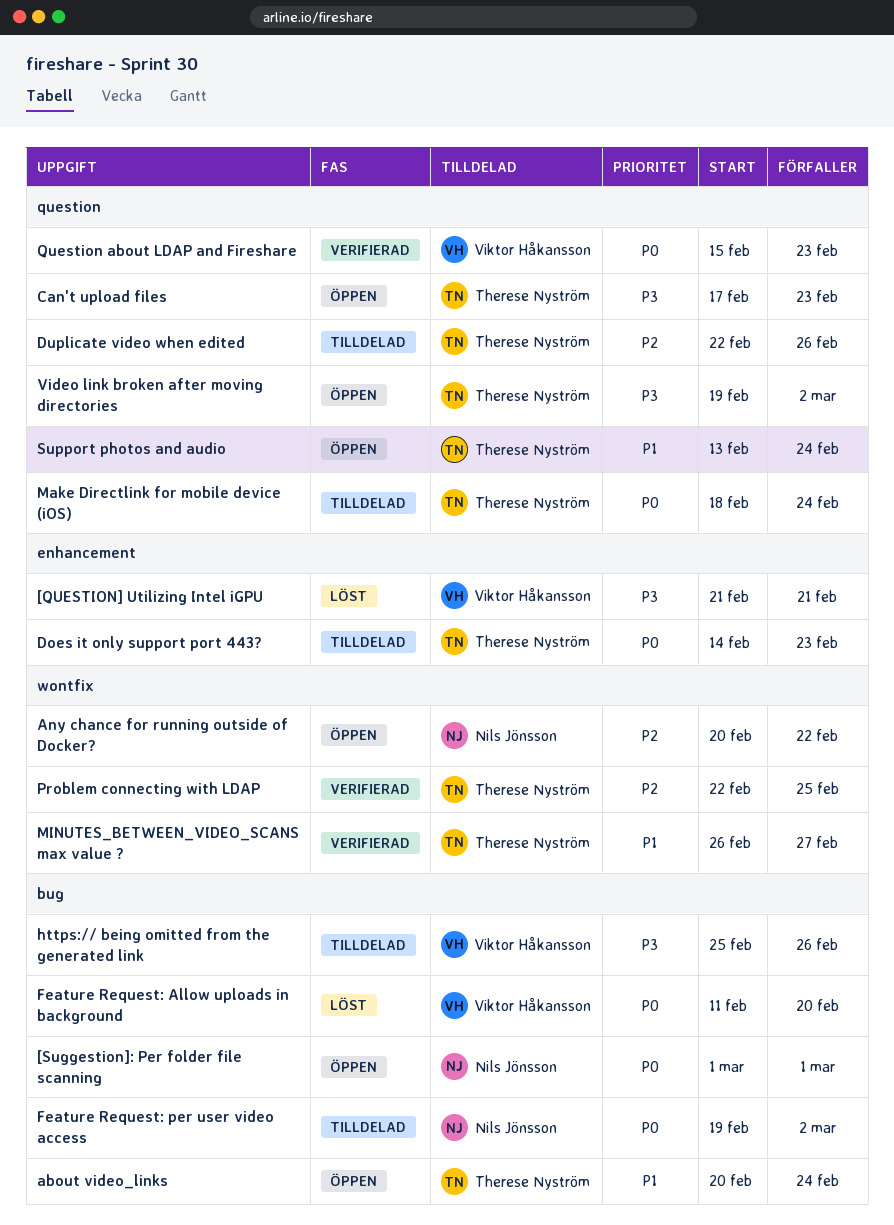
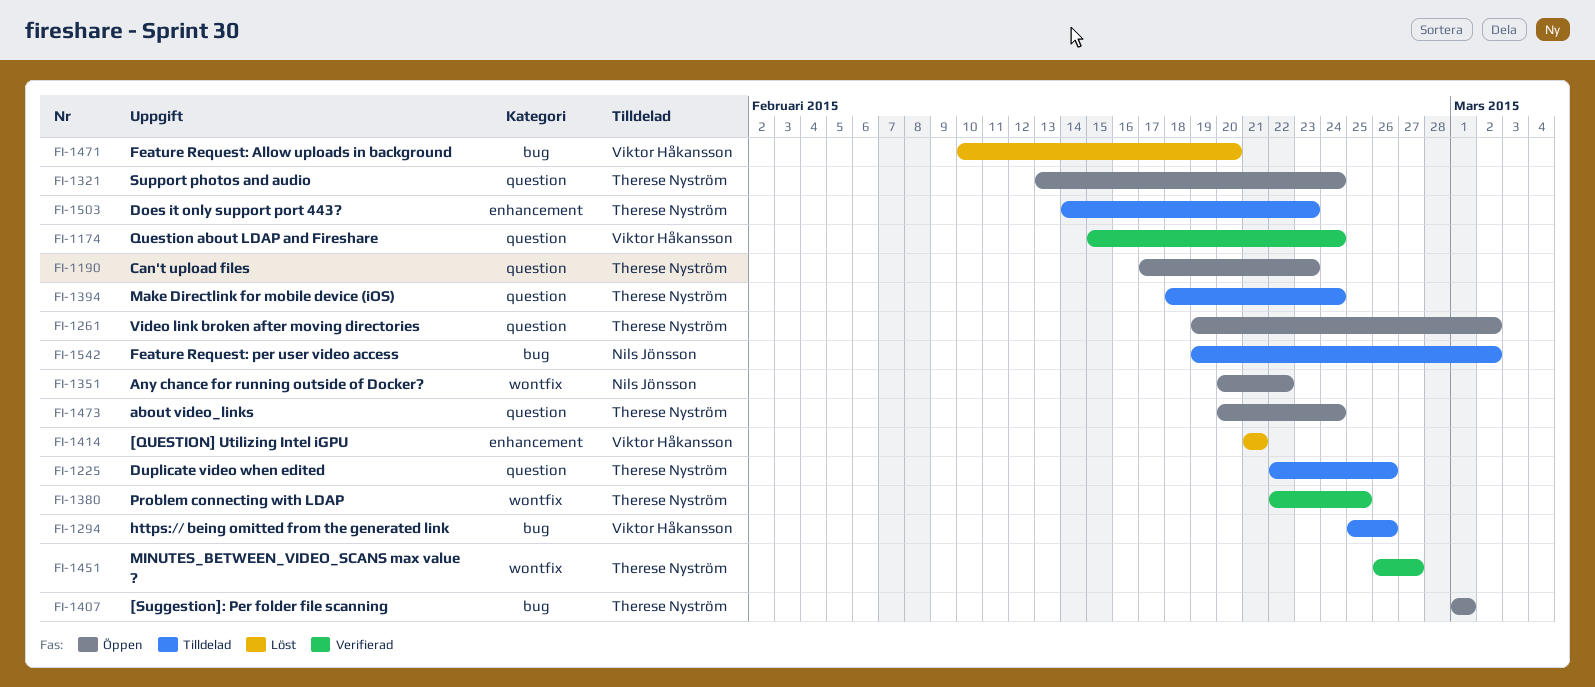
[Suggestion]: Per folder file scanning, owner: Nils Jönsson -> Therese Nyström
about video_links, label: bug -> question
Feature Request: Allow uploads in background, start: Feb 11 -> Feb 10
Question about LDAP and Fireshare, due: Feb 23 -> Feb 24

